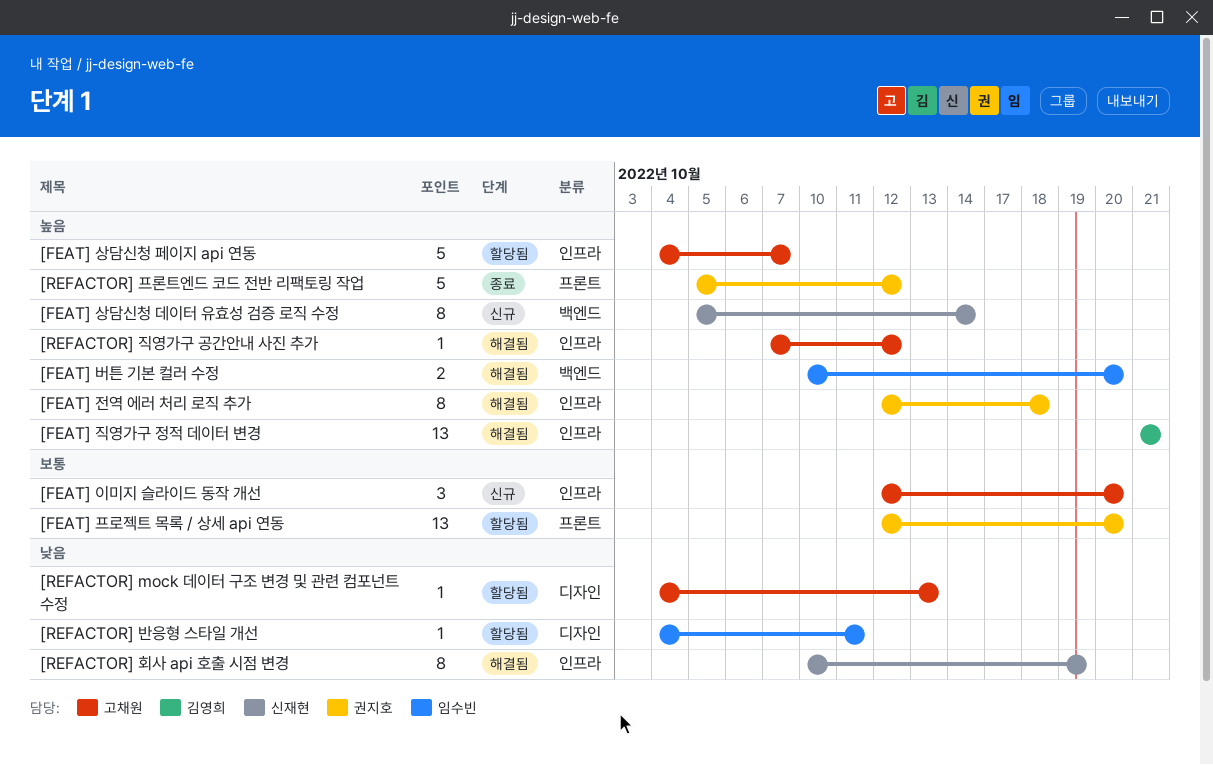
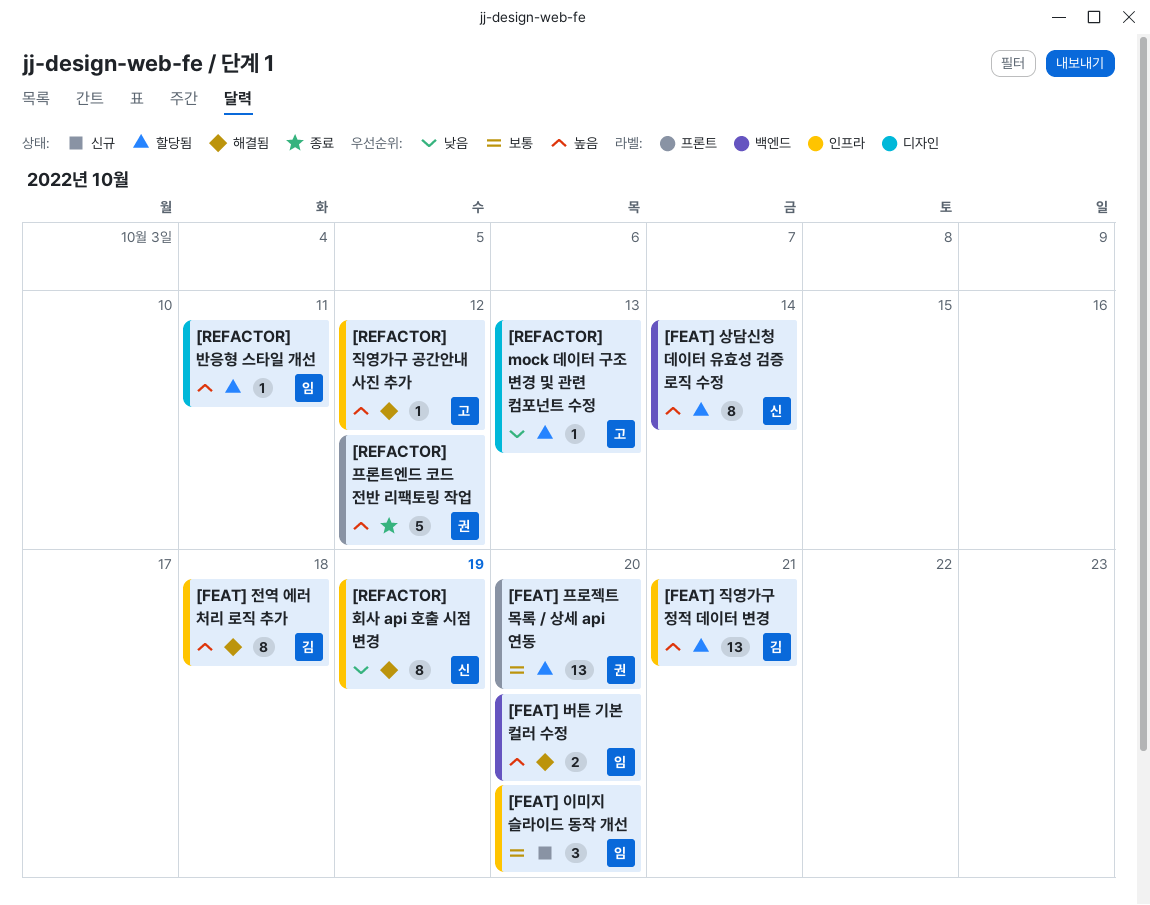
[FEAT] 상담신청 데이터 유효성 검증 로직 수정, status: 신규 -> 할당됨
[FEAT] 상담신청 페이지 api 연동: present -> none
[FEAT] 이미지 슬라이드 동작 개선, owner: 고채원 -> 임수빈
[FEAT] 전역 에러 처리 로직 추가, owner: 권지호 -> 김영희
[FEAT] 직영가구 정적 데이터 변경, status: 해결됨 -> 할당됨
[REFACTOR] 반응형 스타일 개선, priority: 낮음 -> 높음

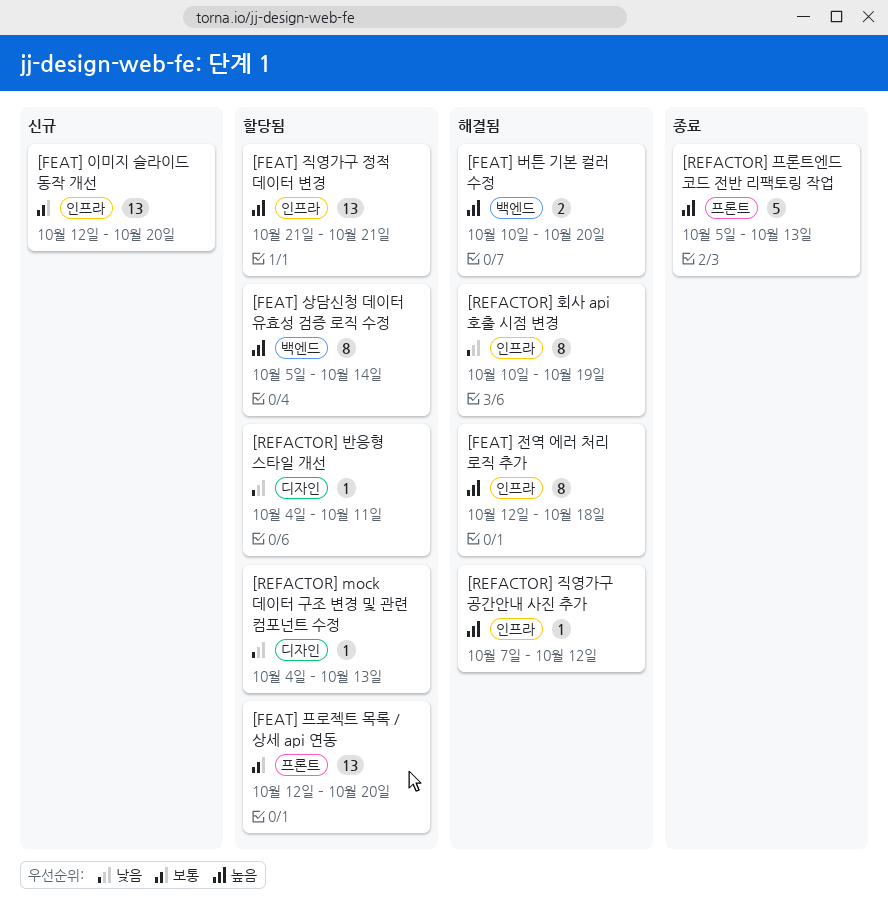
[FEAT] 이미지 슬라이드 동작 개선, estimate: 3 -> 13
[REFACTOR] 반응형 스타일 개선, priority: 높음 -> 낮음
[REFACTOR] 프론트엔드 코드 전반 리팩토링 작업, due: Oct 12 -> Oct 13

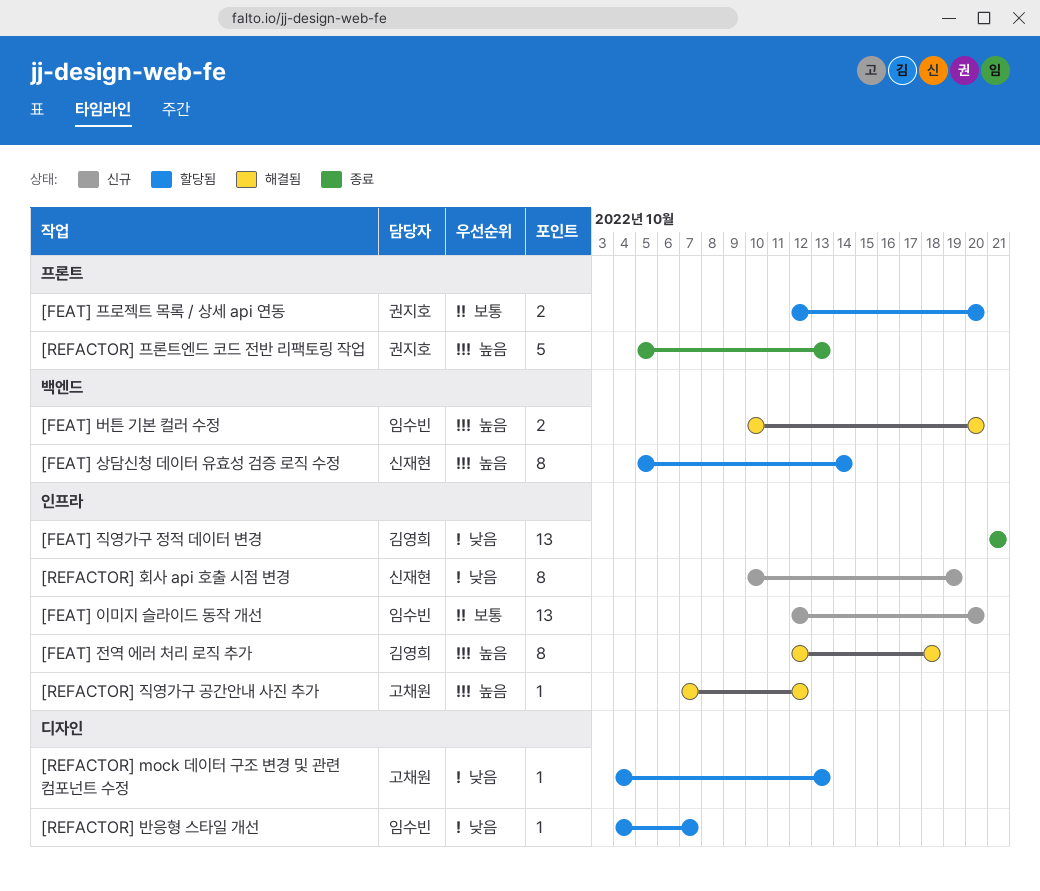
[FEAT] 직영가구 정적 데이터 변경, status: 할당됨 -> 종료
[FEAT] 직영가구 정적 데이터 변경, priority: 높음 -> 낮음
[FEAT] 프로젝트 목록 / 상세 api 연동, estimate: 13 -> 2
[REFACTOR] 반응형 스타일 개선, due: Oct 11 -> Oct 7
[REFACTOR] 회사 api 호출 시점 변경, status: 해결됨 -> 신규

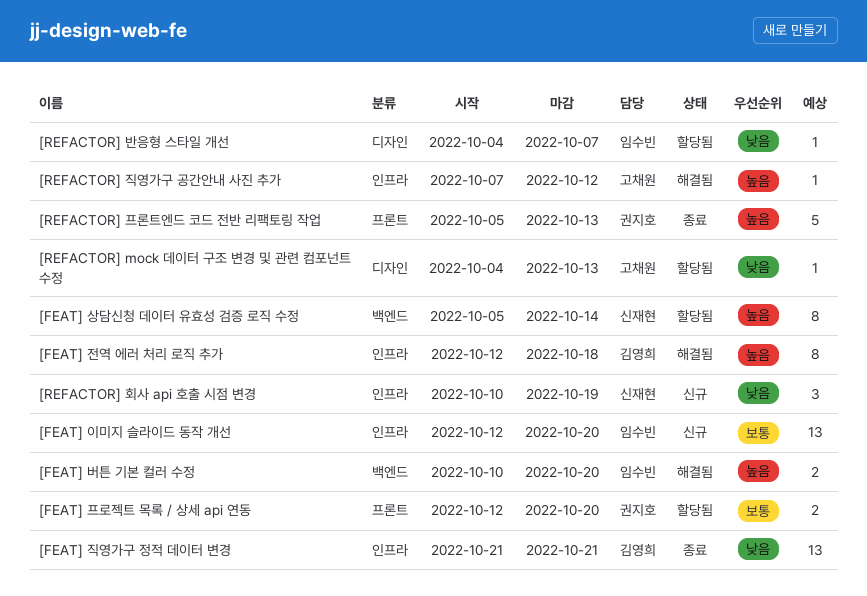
[REFACTOR] 회사 api 호출 시점 변경, estimate: 8 -> 3

